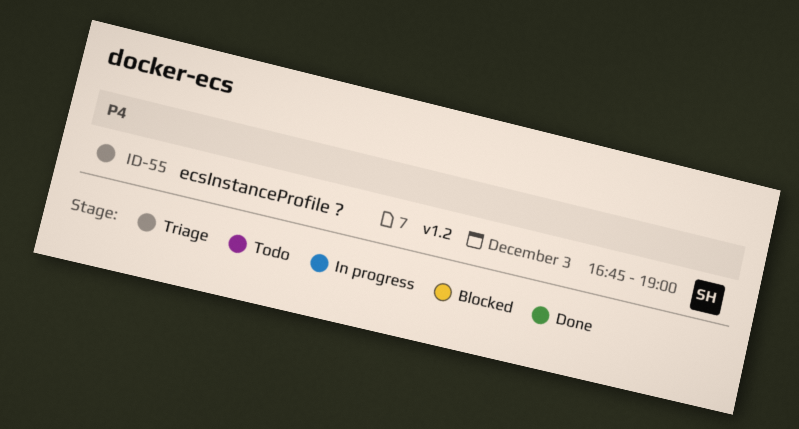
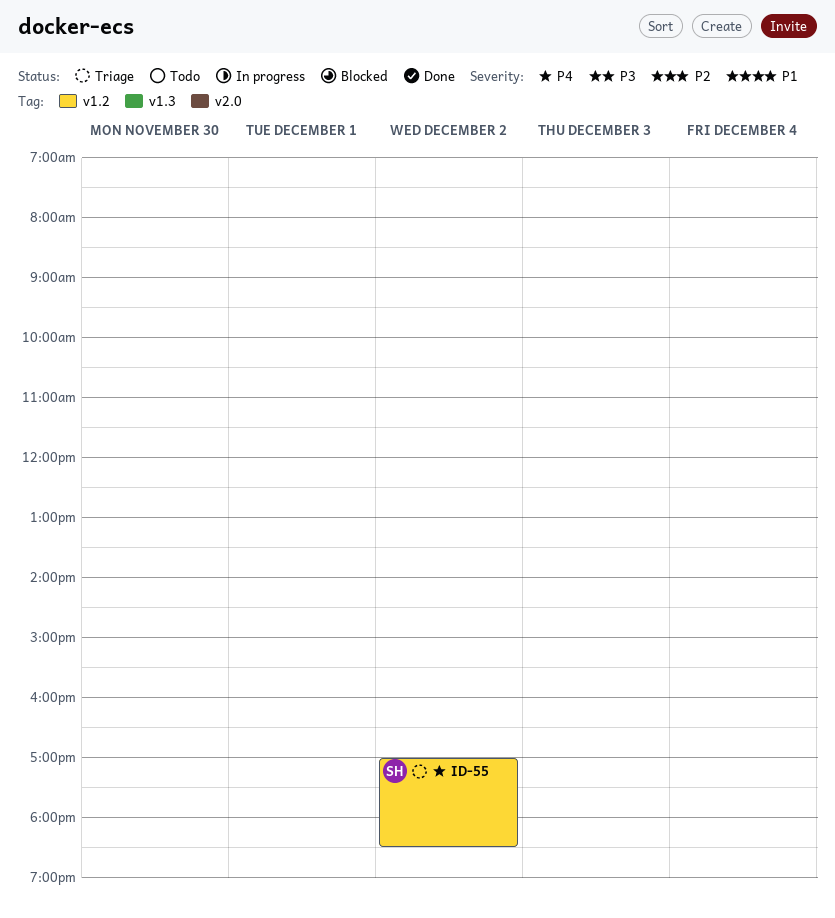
ID-55, day: Dec 3 -> Dec 2
ID-55, begins: 16:45 -> 17:00
ID-55, ends: 19:00 -> 18:30

